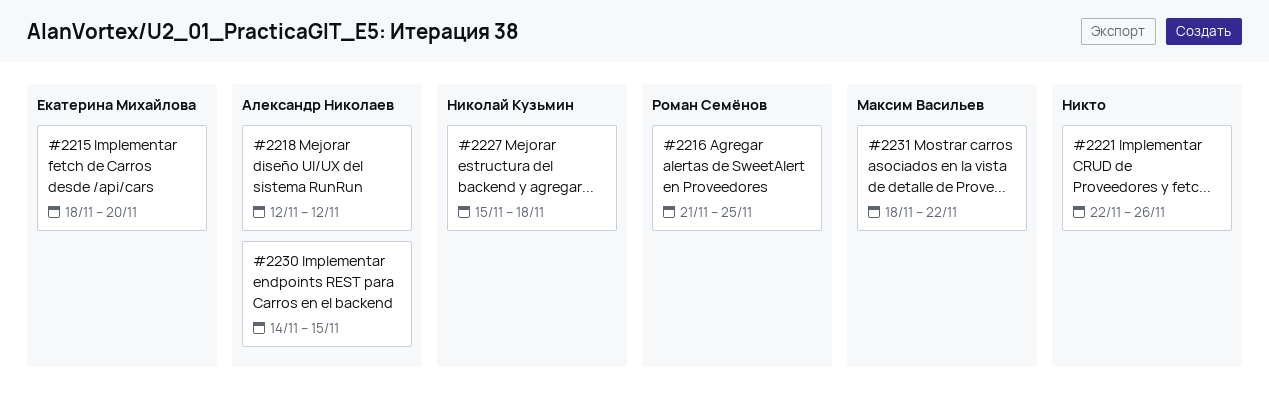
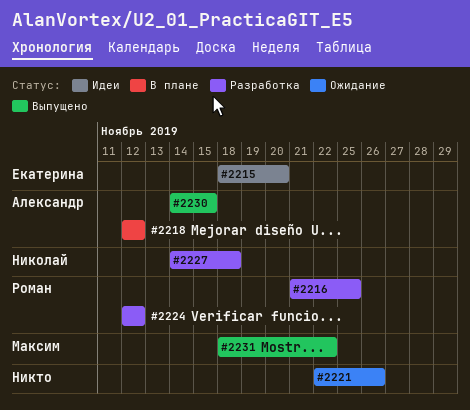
#2224: none -> present
#2227, start: Nov 15 -> Nov 14

